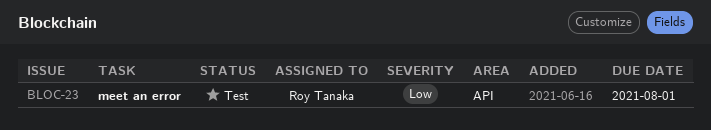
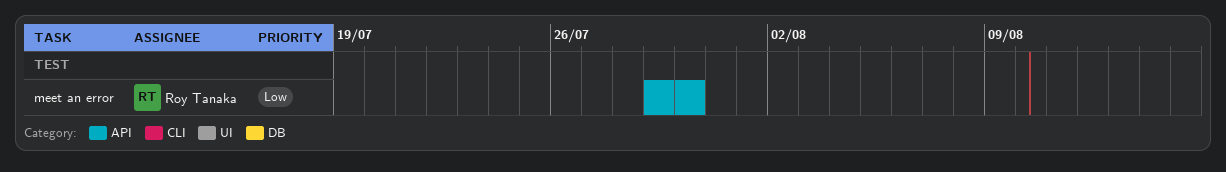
meet an error, due: Aug 1 -> Jul 30

